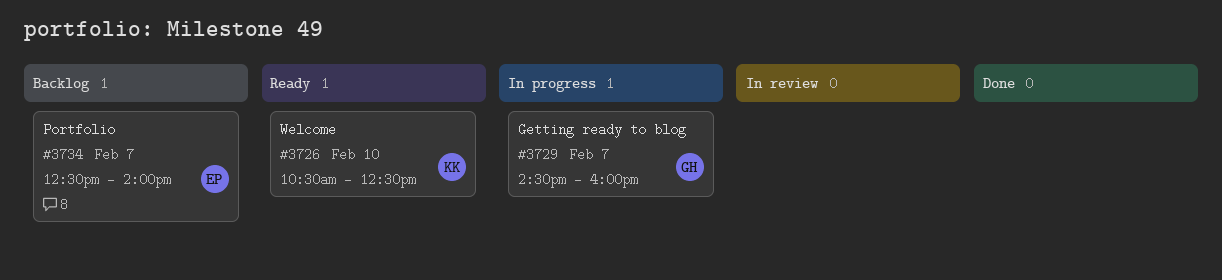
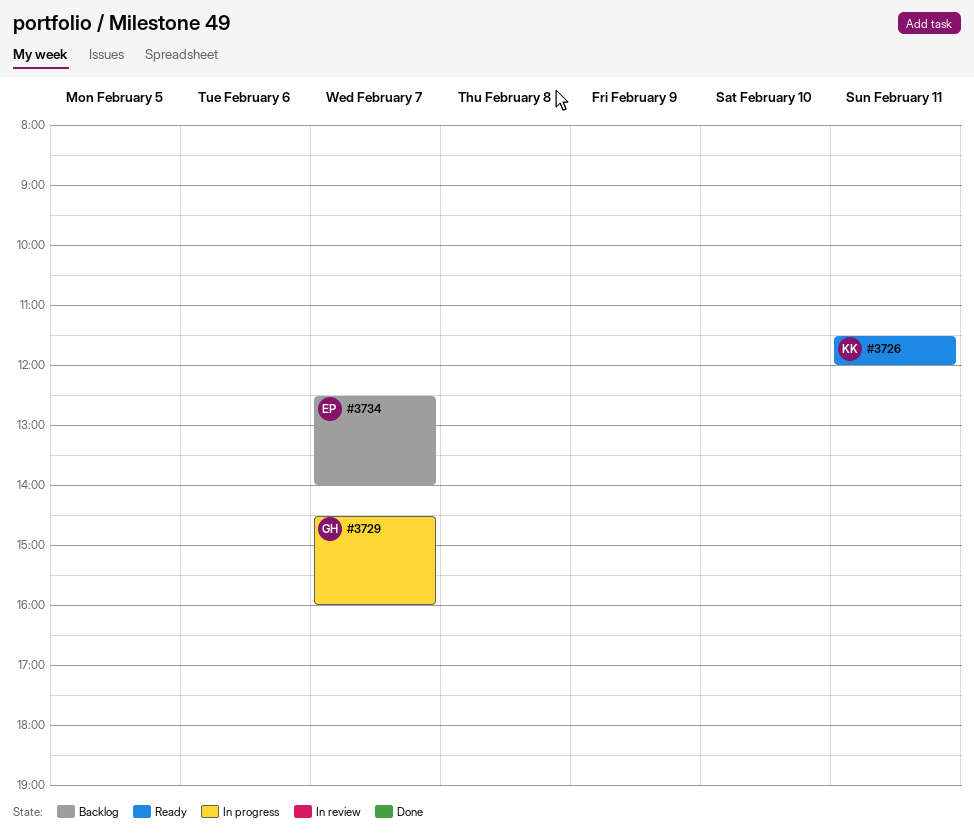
#3726, day: Feb 10 -> Feb 11
#3726, begins: 10:30 -> 11:30
#3726, ends: 12:30 -> 12:00

